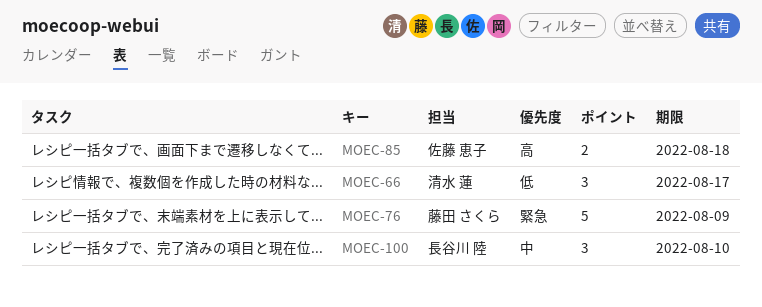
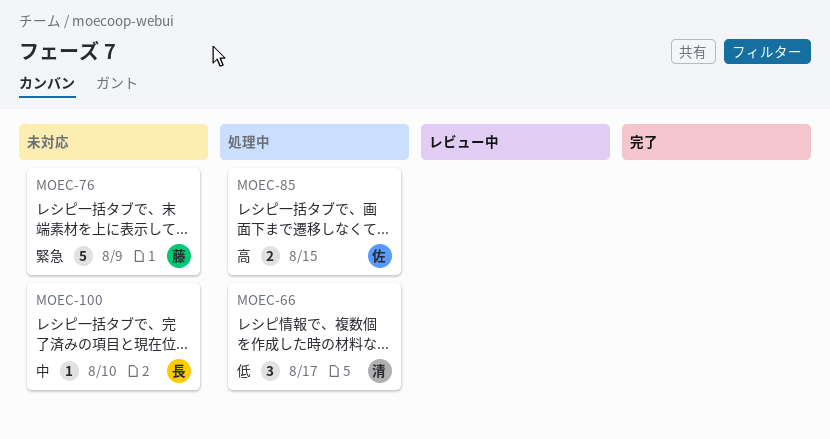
MOEC-85, due: Aug 18 -> Aug 15
MOEC-100, estimate: 3 -> 1

